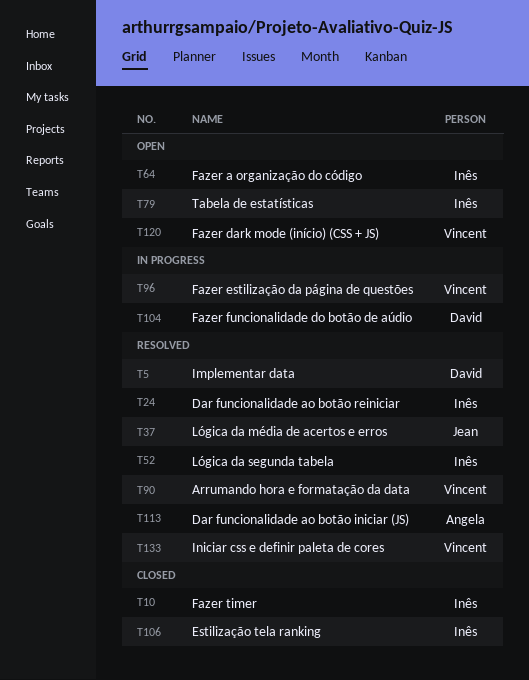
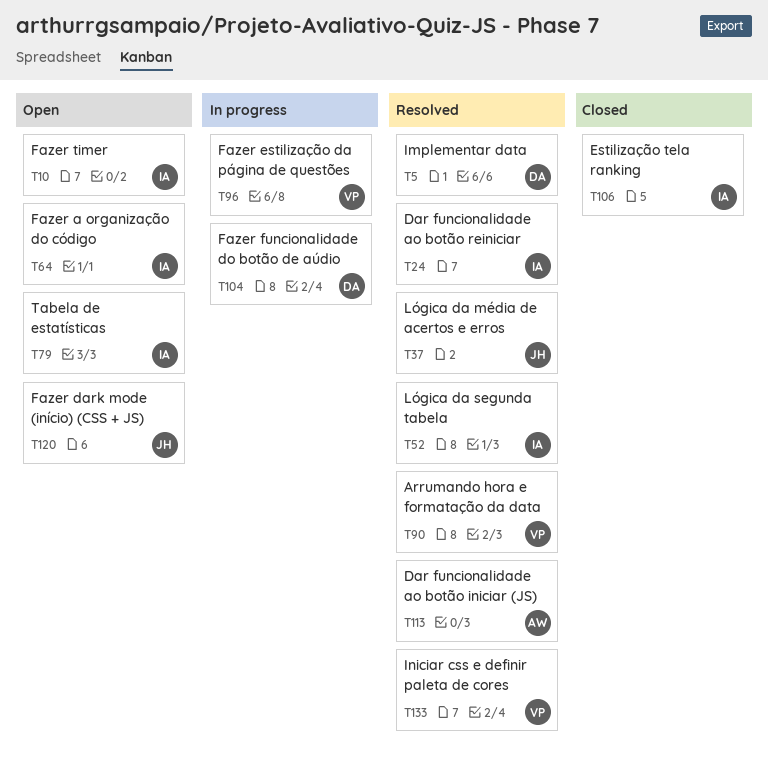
T10, status: Closed -> Open
T120, owner: Vincent -> Jean

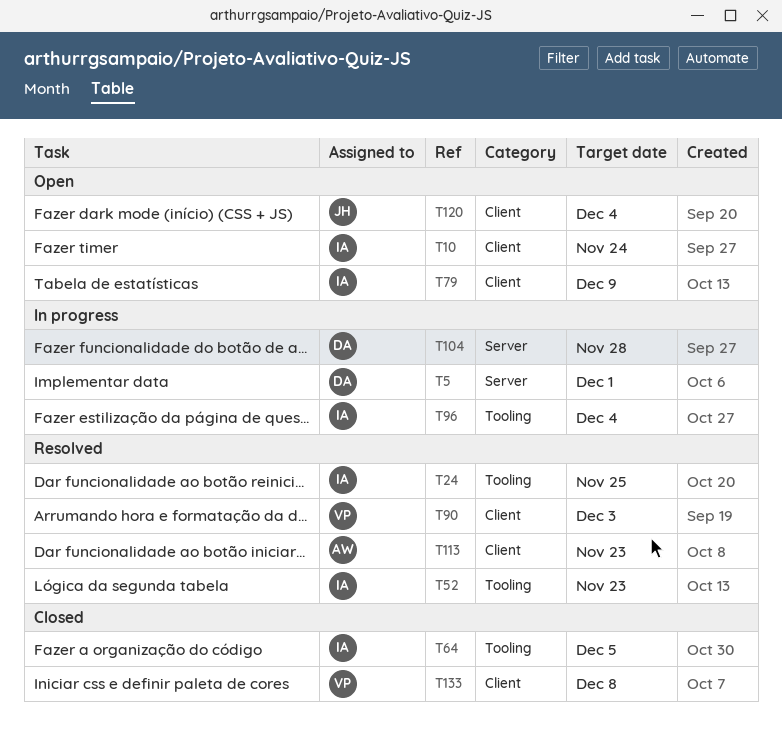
T5, status: Resolved -> In progress
T37: present -> none
T64, status: Open -> Closed
T96, owner: VP -> IA
T106: present -> none
T133, status: Resolved -> Closed

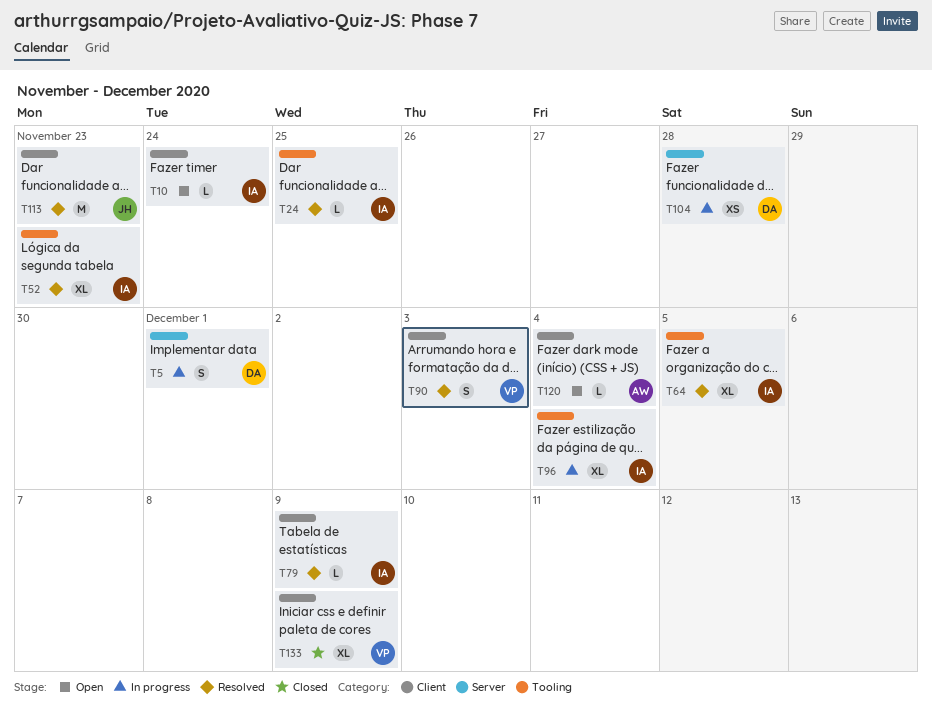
T64, status: Closed -> Resolved
T79, status: Open -> Resolved
T113, owner: AW -> JH
T120, owner: JH -> AW
T133, due: Dec 8 -> Dec 9

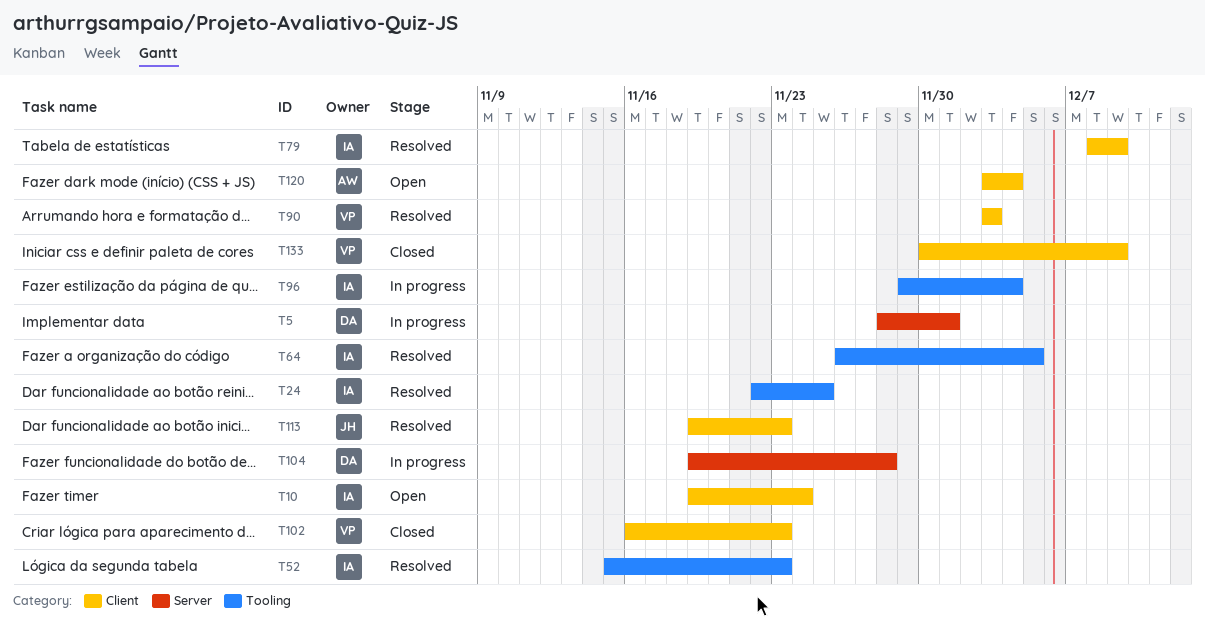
T102: none -> present

